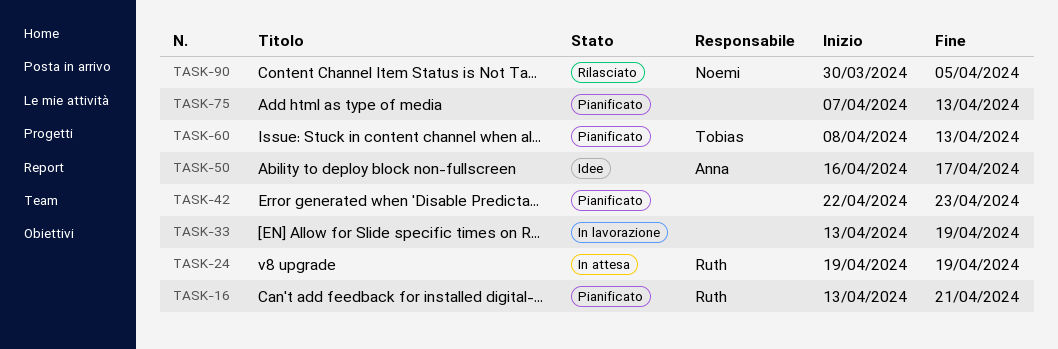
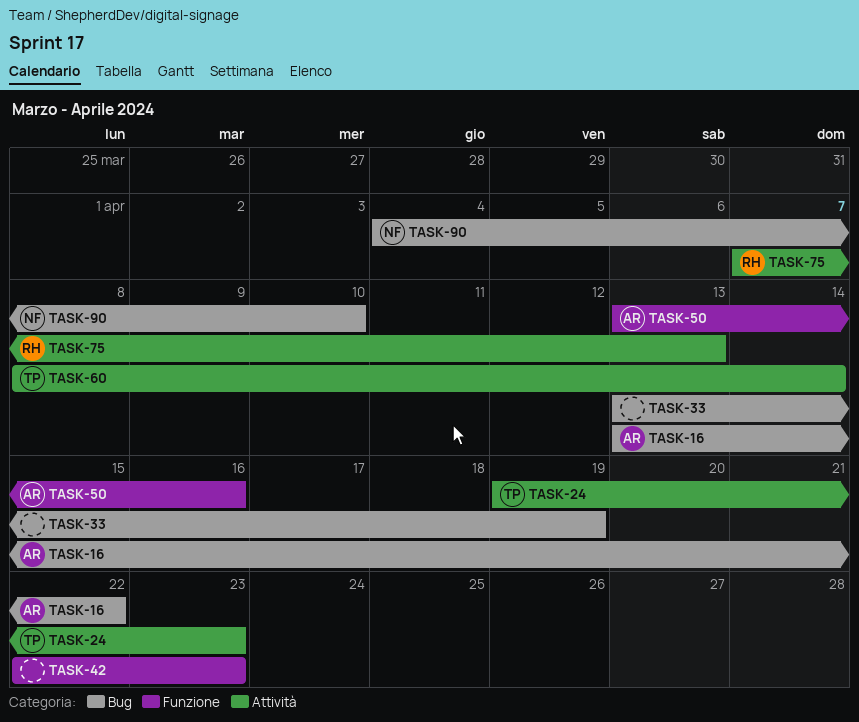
TASK-16, owner: Ruth -> Anna
TASK-16, due: Apr 21 -> Apr 22
TASK-24, owner: Ruth -> Tobias
TASK-24, due: Apr 19 -> Apr 23
TASK-50, start: Apr 16 -> Apr 13
TASK-50, due: Apr 17 -> Apr 16
TASK-60, due: Apr 13 -> Apr 14
TASK-75, owner: none -> Ruth
TASK-90, start: Mar 30 -> Apr 4
TASK-90, due: Apr 5 -> Apr 10

